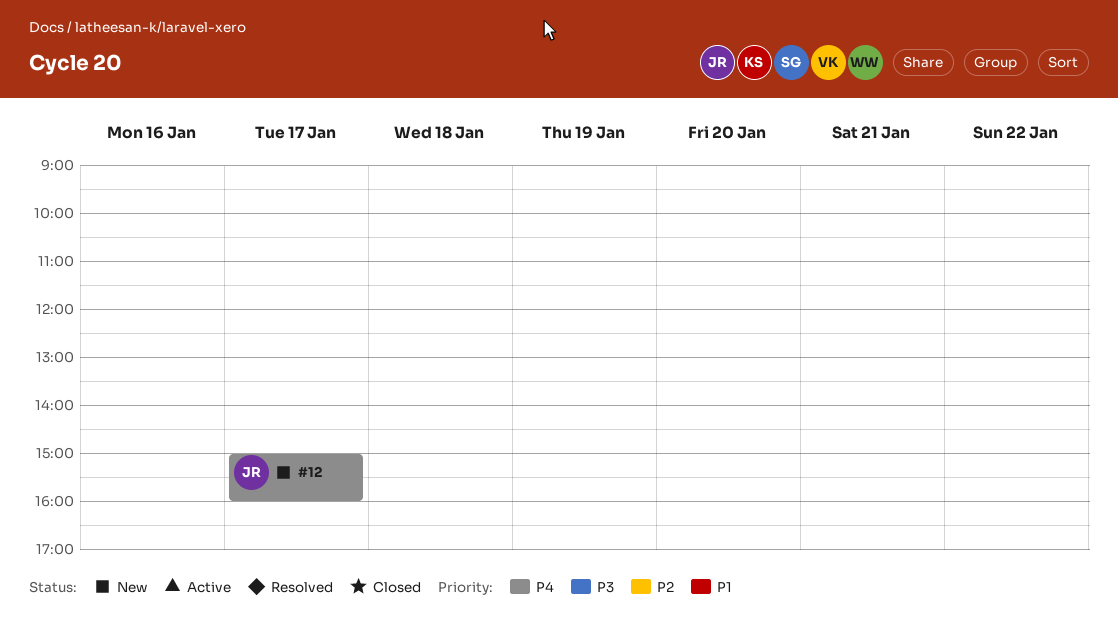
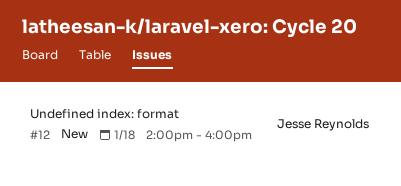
#12, day: Jan 17 -> Jan 18
#12, begins: 15:00 -> 14:00

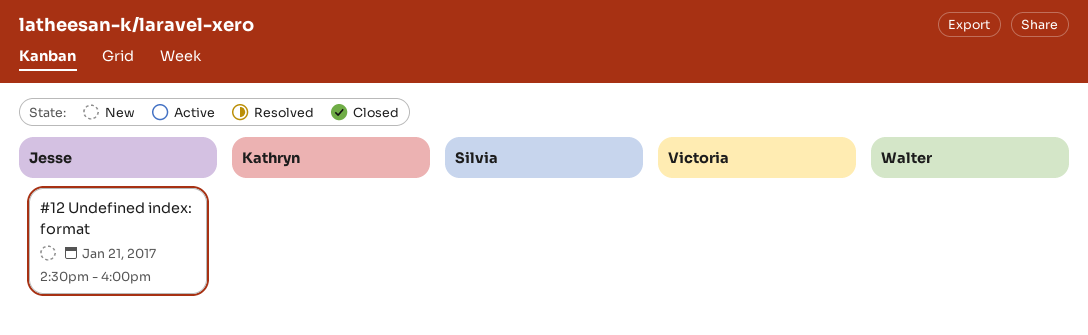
#12, day: Jan 18 -> Jan 21
#12, begins: 14:00 -> 14:30

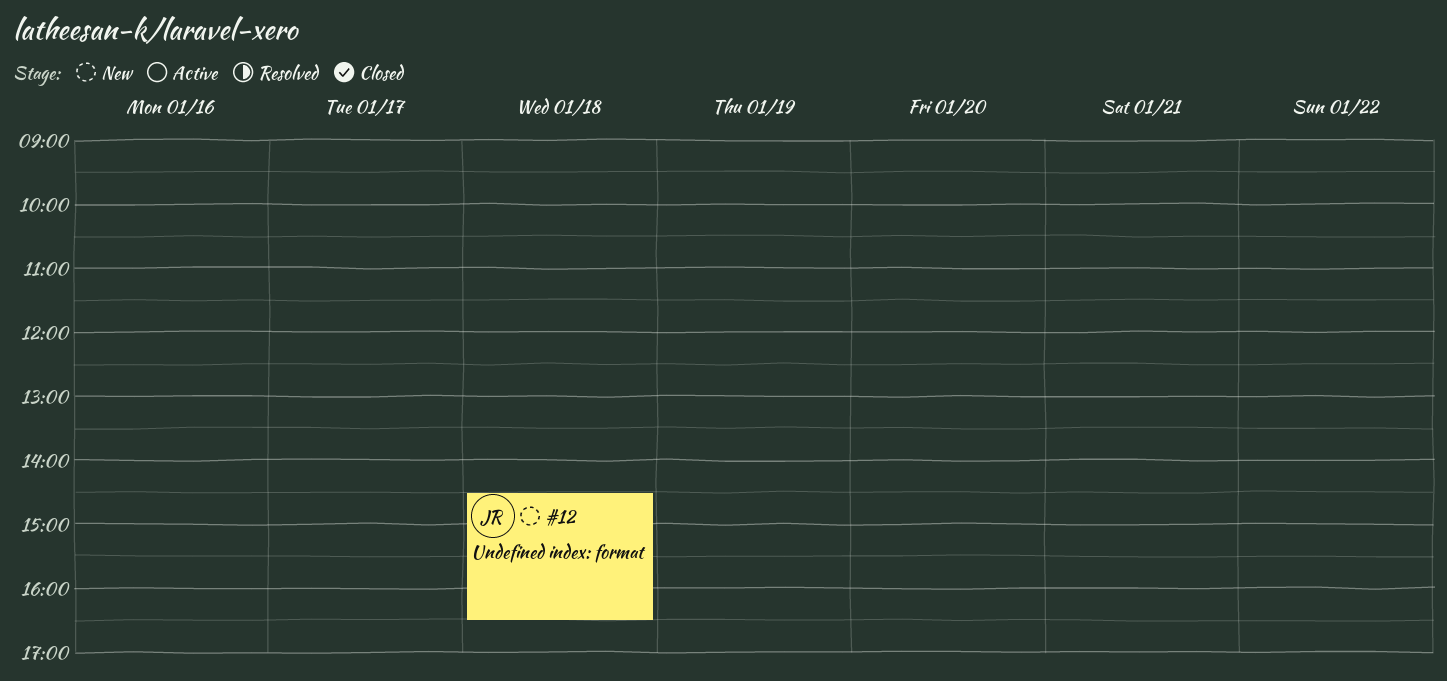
#12, day: Jan 21 -> Jan 18
#12, ends: 16:00 -> 16:30

